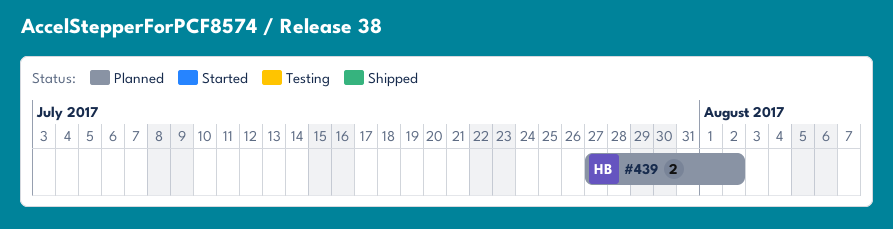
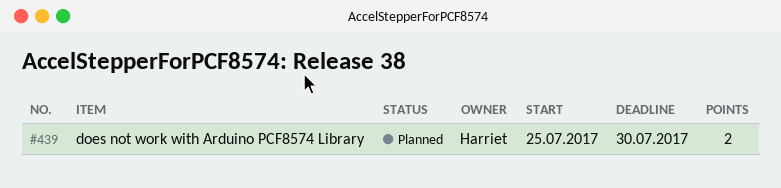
#439, start: Jul 27 -> Jul 25
#439, due: Aug 2 -> Jul 30

